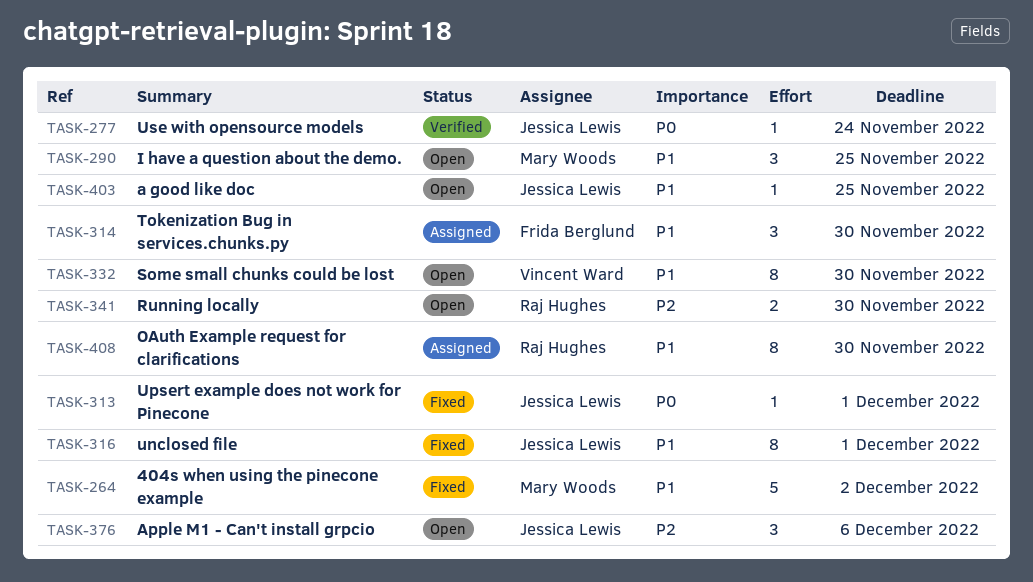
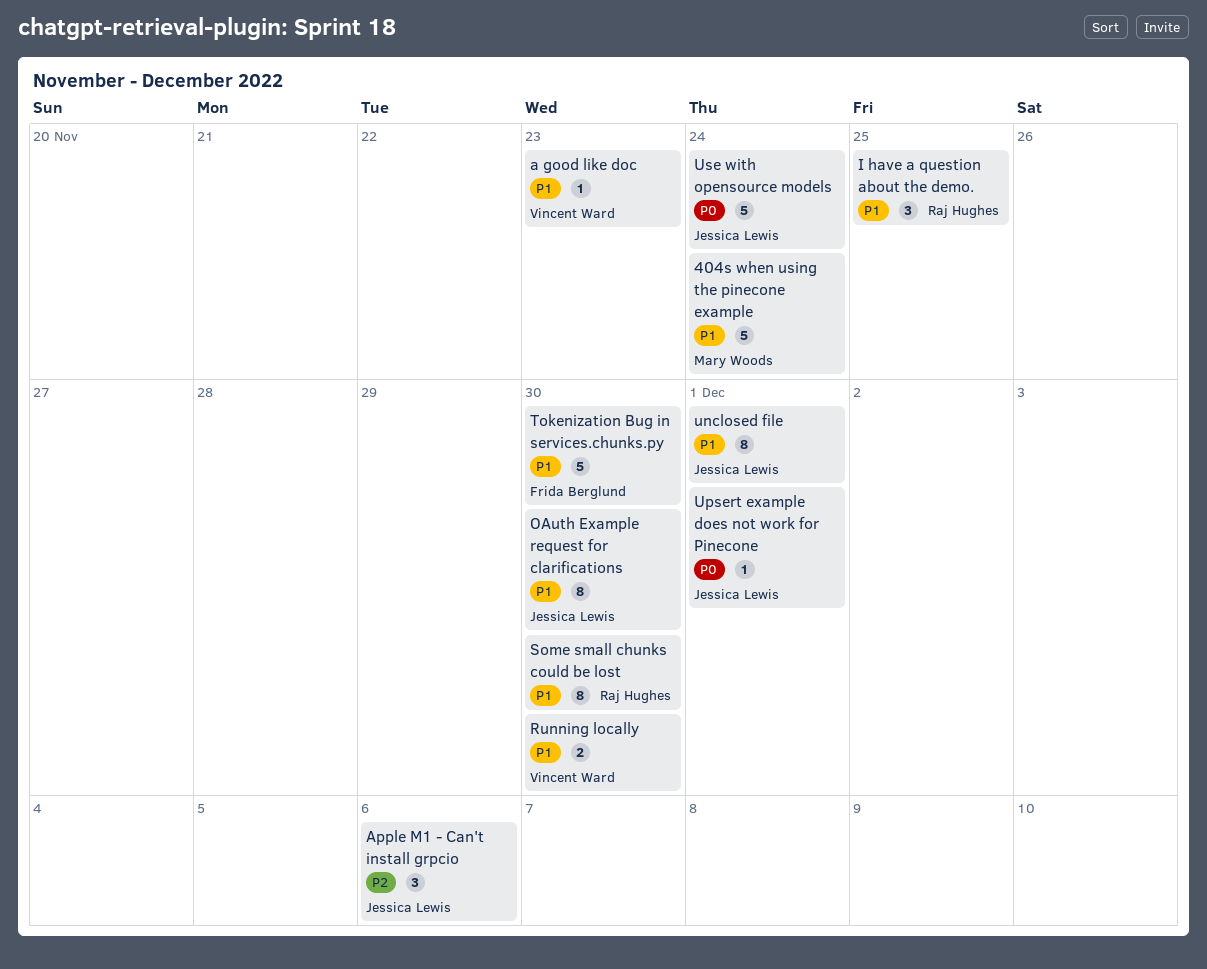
404s when using the pinecone example, due: Dec 2 -> Nov 24
a good like doc, owner: Jessica Lewis -> Vincent Ward
a good like doc, due: Nov 25 -> Nov 23
I have a question about the demo., owner: Mary Woods -> Raj Hughes
OAuth Example request for clarifications, owner: Raj Hughes -> Jessica Lewis
Running locally, owner: Raj Hughes -> Vincent Ward
Running locally, priority: P2 -> P1
Some small chunks could be lost, owner: Vincent Ward -> Raj Hughes
Tokenization Bug in services.chunks.py, estimate: 3 -> 5
Use with opensource models, estimate: 1 -> 5

